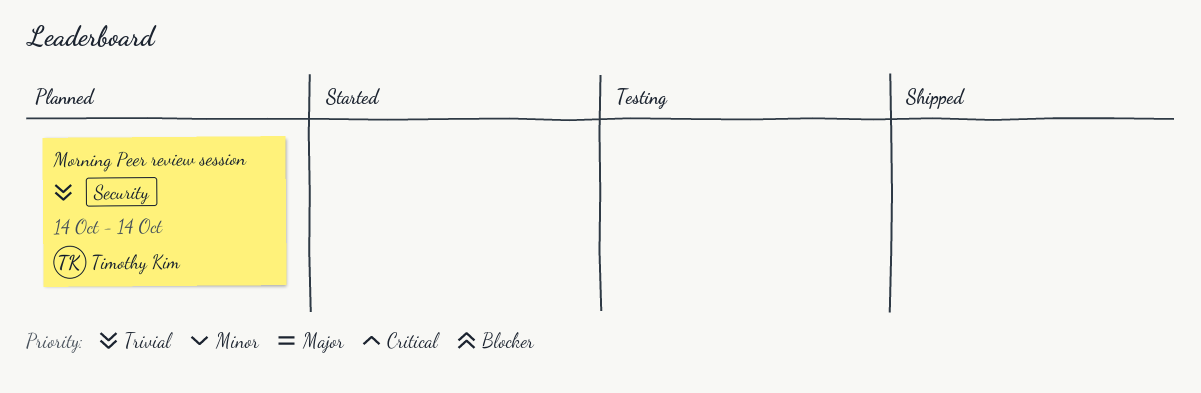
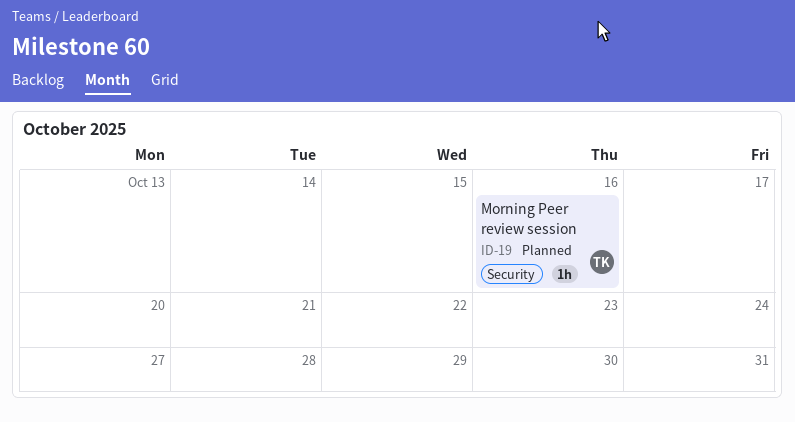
Morning Peer review session, due: Oct 14 -> Oct 16

